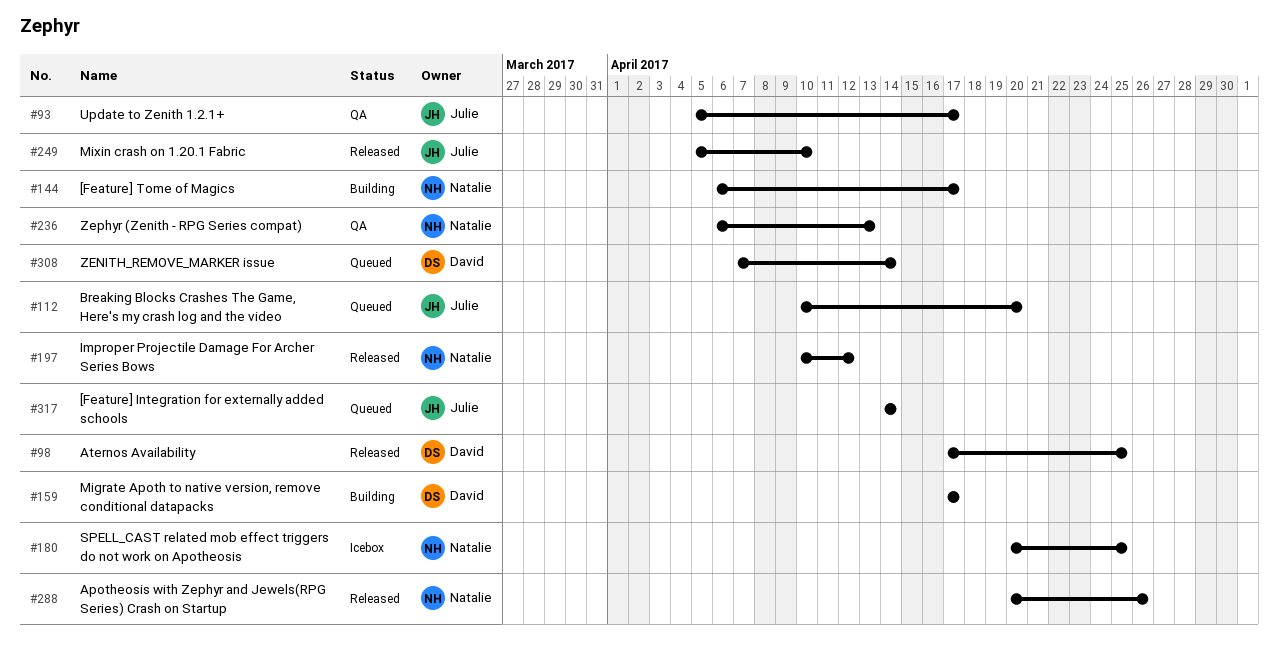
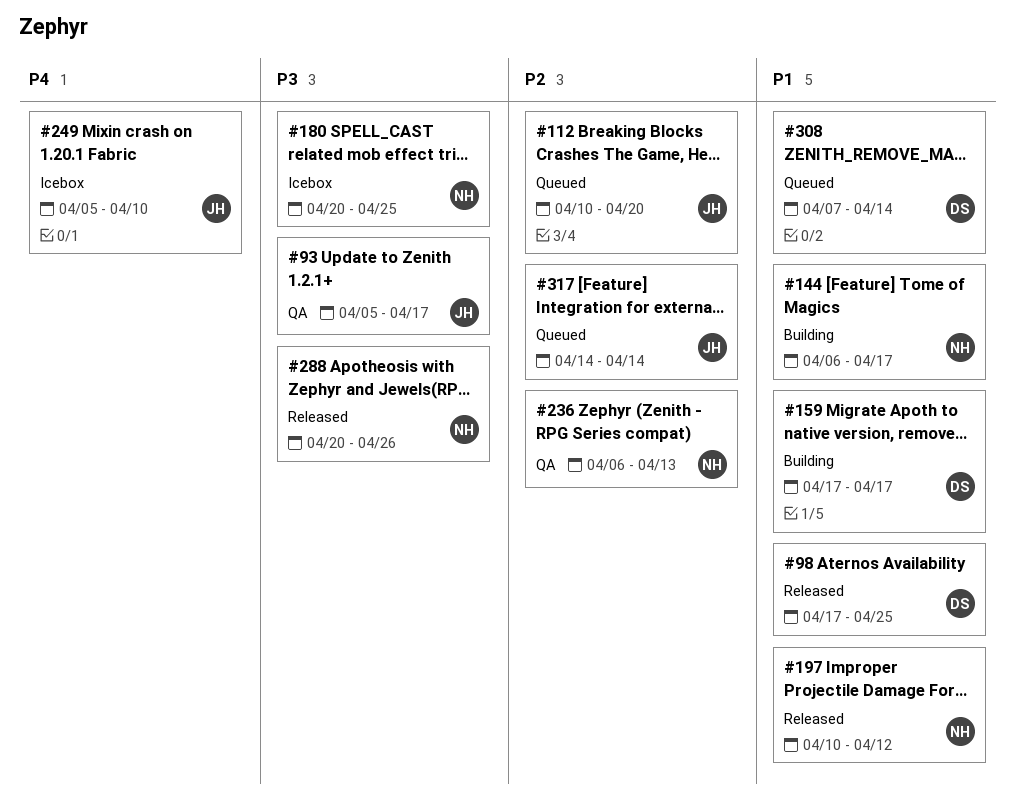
#249, status: Released -> Icebox

